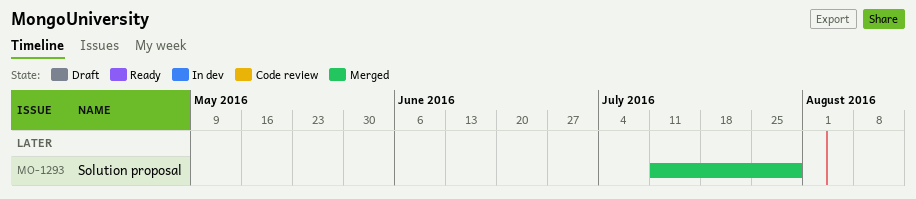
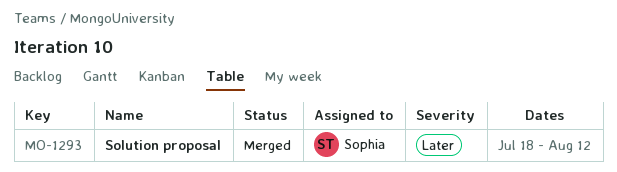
MO-1293, start: Jul 11 -> Jul 18
MO-1293, due: Jul 29 -> Aug 12

